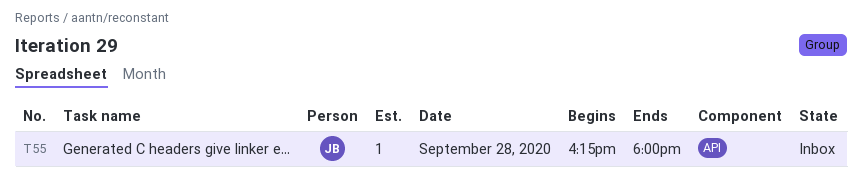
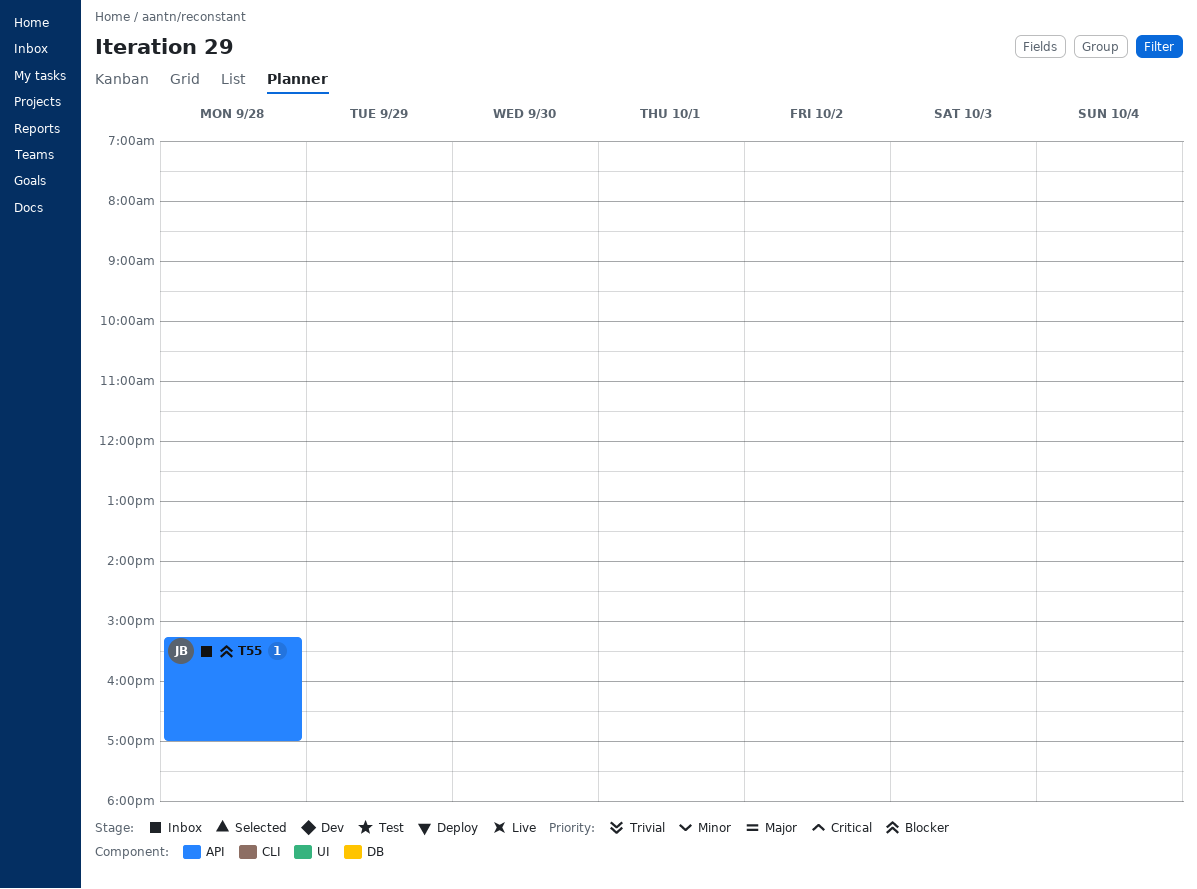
T55, begins: 16:15 -> 15:15
T55, ends: 18:00 -> 17:00

